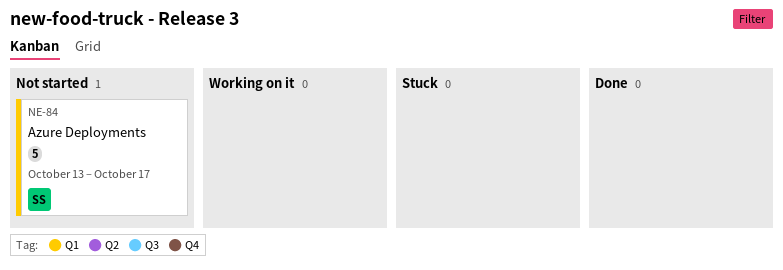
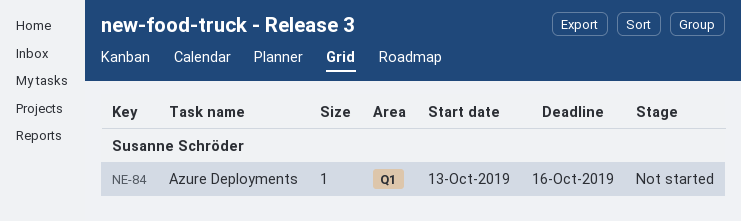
NE-84, estimate: 5 -> 1
NE-84, due: Oct 17 -> Oct 16

